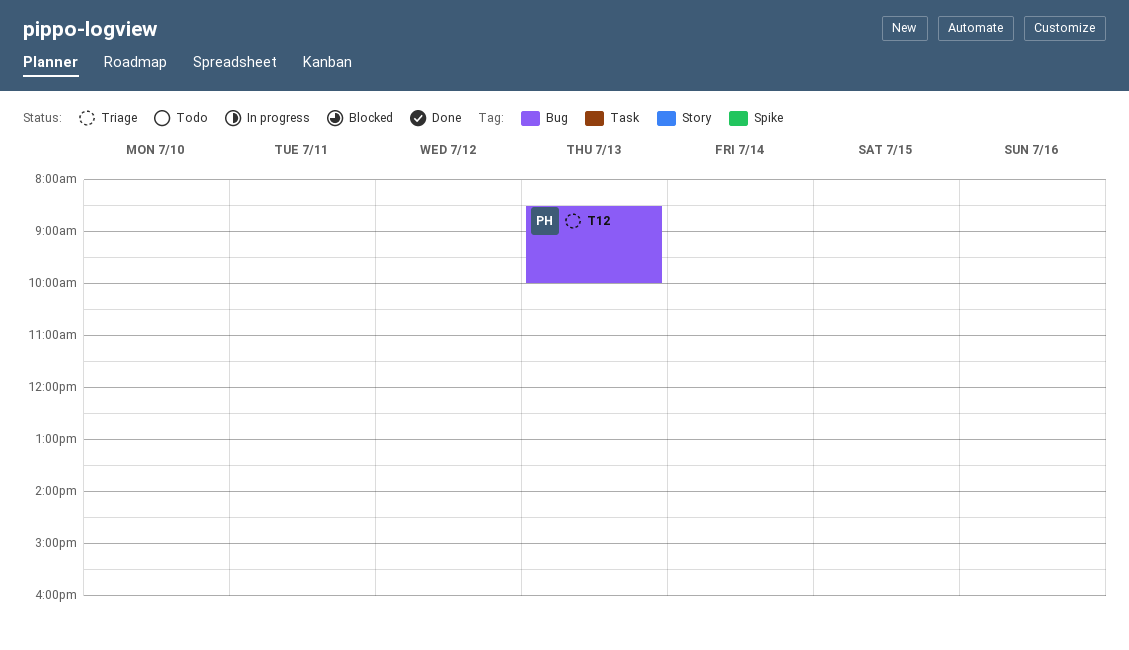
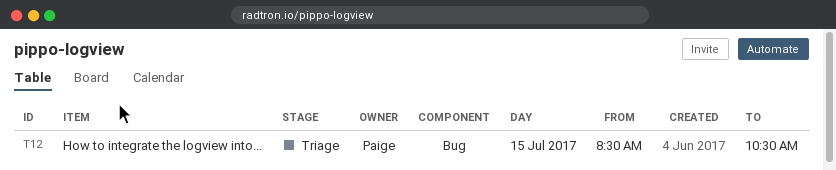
T12, day: Jul 13 -> Jul 15
T12, ends: 10:00 -> 10:30

